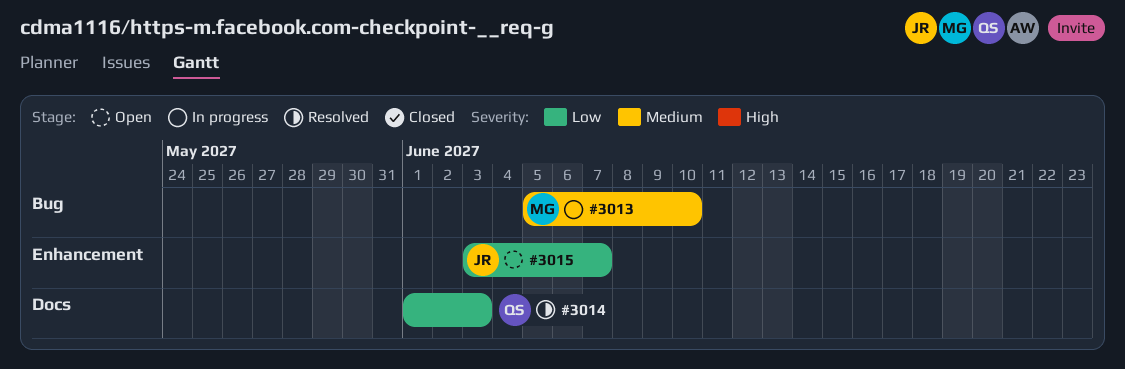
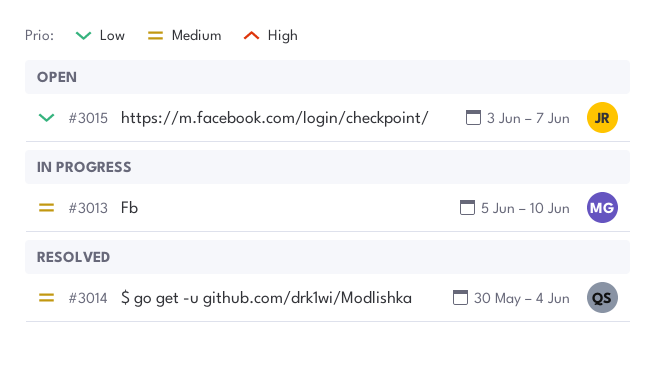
#3014, priority: Low -> Medium
#3014, start: Jun 1 -> May 30
#3014, due: Jun 3 -> Jun 4

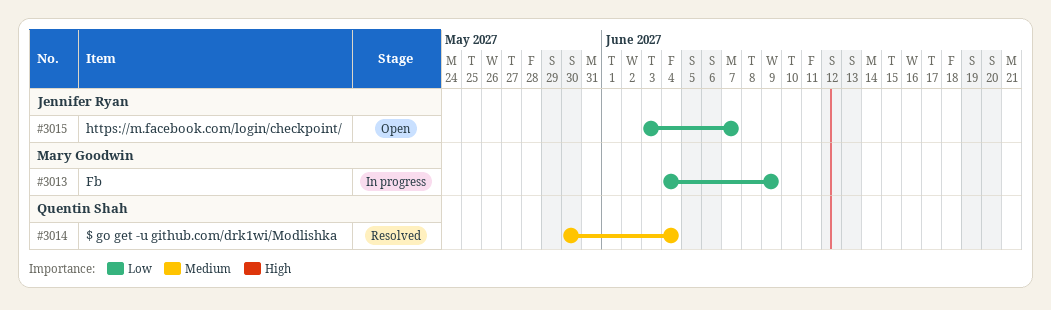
#3013, priority: Medium -> Low
#3013, start: Jun 5 -> Jun 4
#3013, due: Jun 10 -> Jun 9

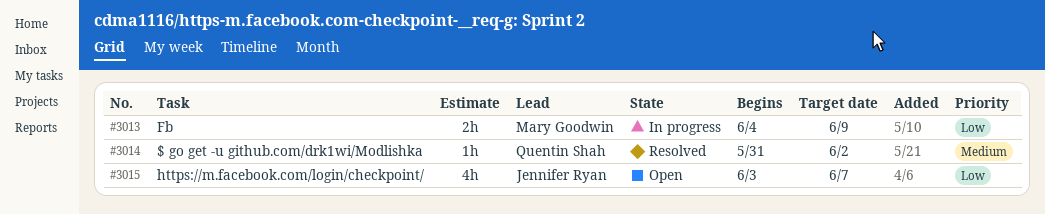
#3014, start: May 30 -> May 31
#3014, due: Jun 4 -> Jun 2

